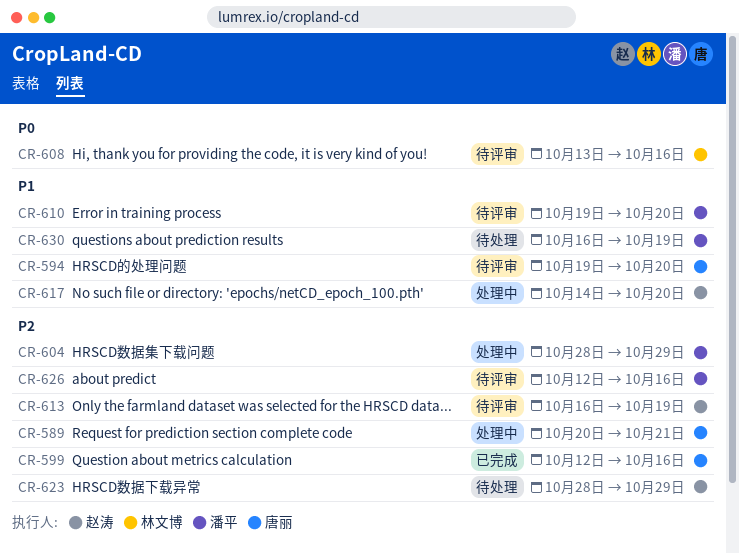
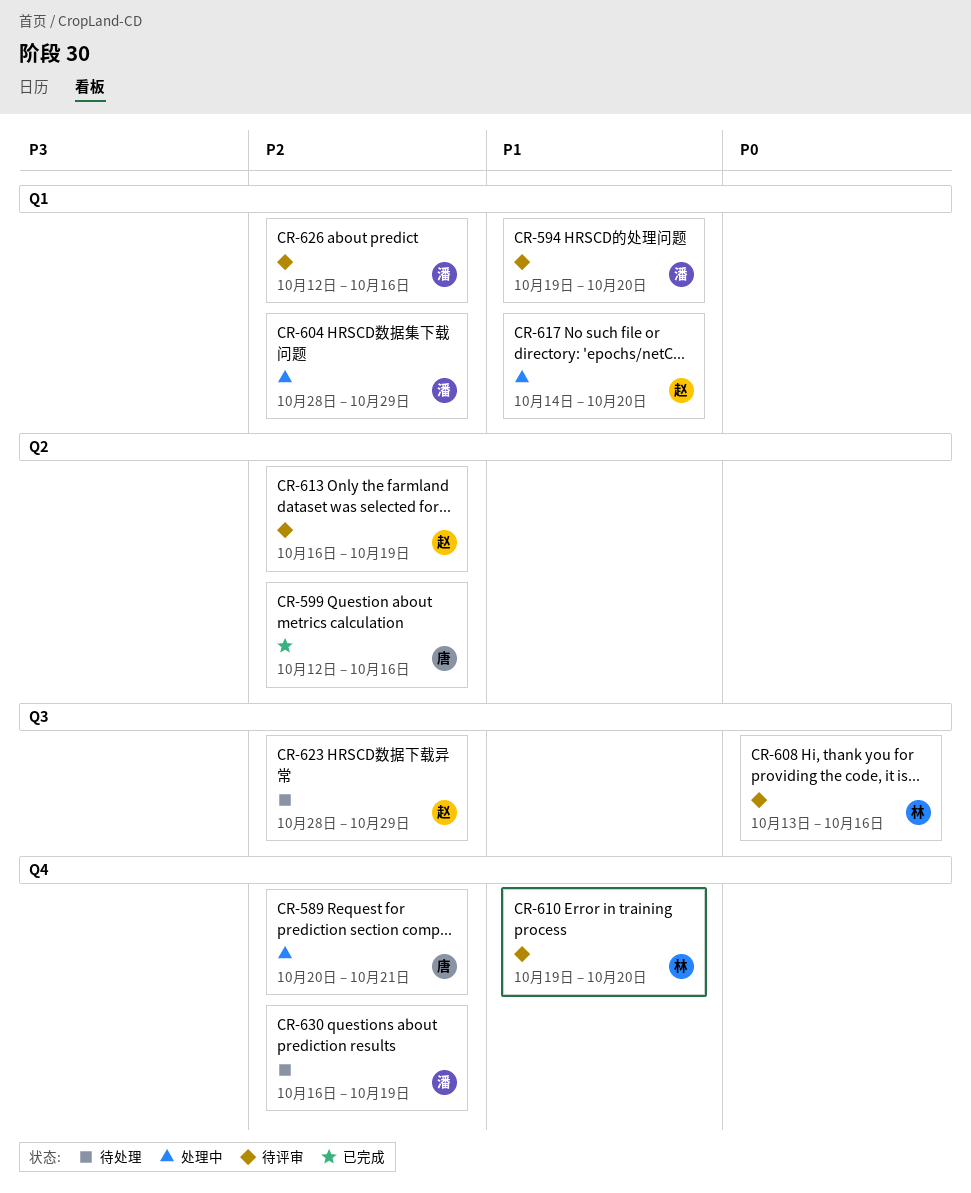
CR-594, owner: 唐丽 -> 潘平
CR-610, owner: 潘平 -> 林文博
CR-630, priority: P1 -> P2

